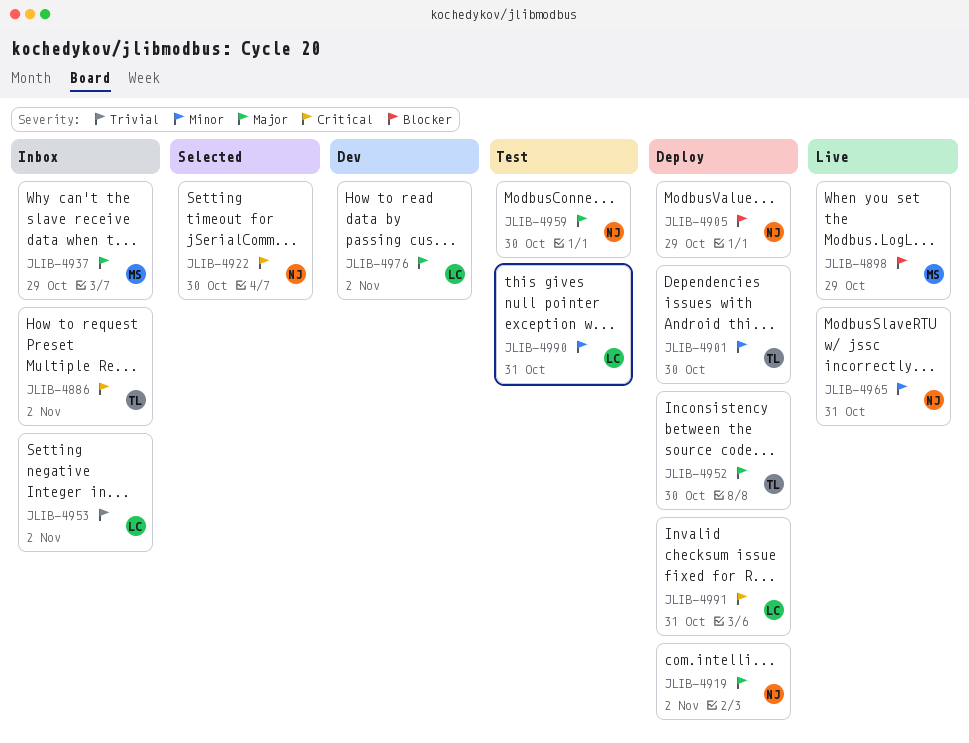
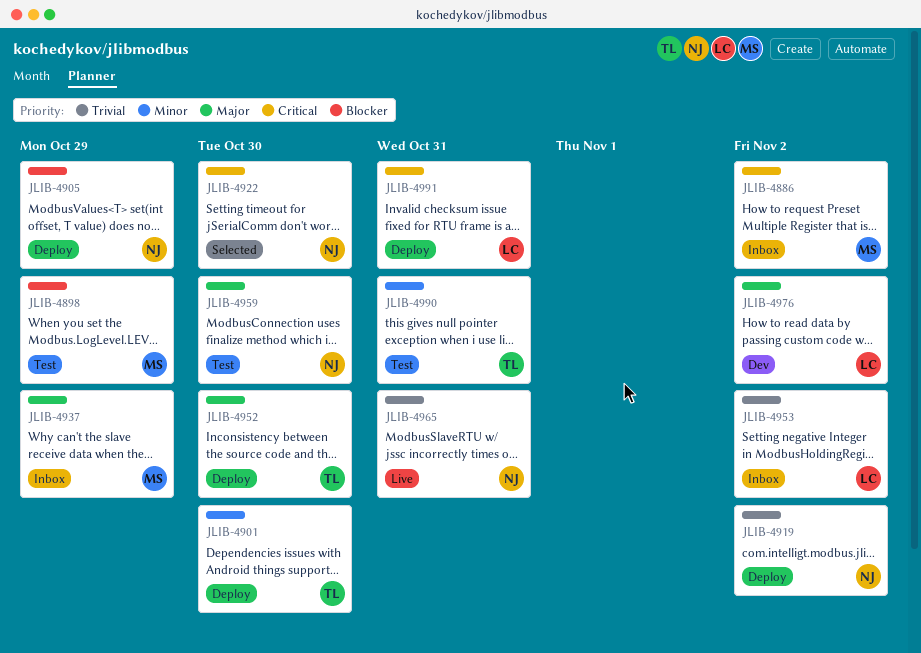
JLIB-4886, owner: TL -> MS
JLIB-4898, status: Live -> Test
JLIB-4919, priority: Major -> Trivial
JLIB-4965, priority: Minor -> Trivial
JLIB-4990, owner: LC -> TL

